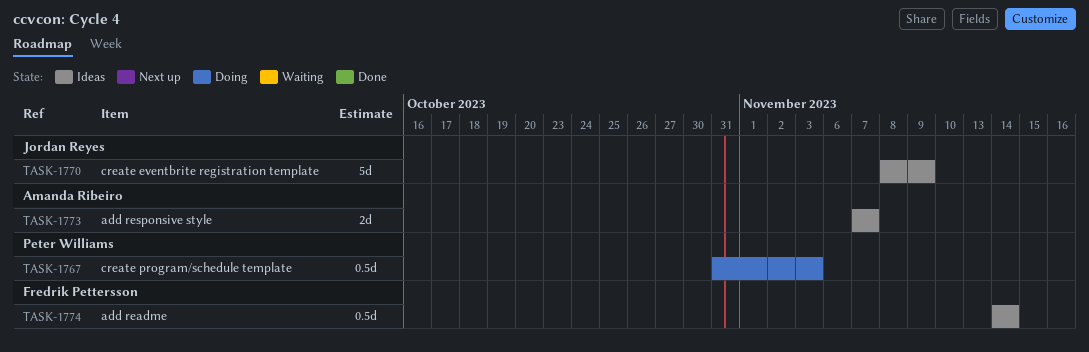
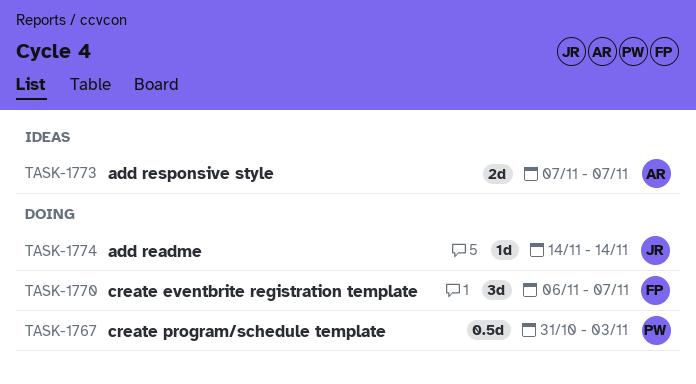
TASK-1770, status: Ideas -> Doing
TASK-1770, owner: Jordan Reyes -> Fredrik Pettersson
TASK-1770, estimate: 5d -> 3d
TASK-1770, start: Nov 8 -> Nov 6
TASK-1770, due: Nov 9 -> Nov 7
TASK-1774, status: Ideas -> Doing
TASK-1774, owner: Fredrik Pettersson -> Jordan Reyes
TASK-1774, estimate: 0.5d -> 1d

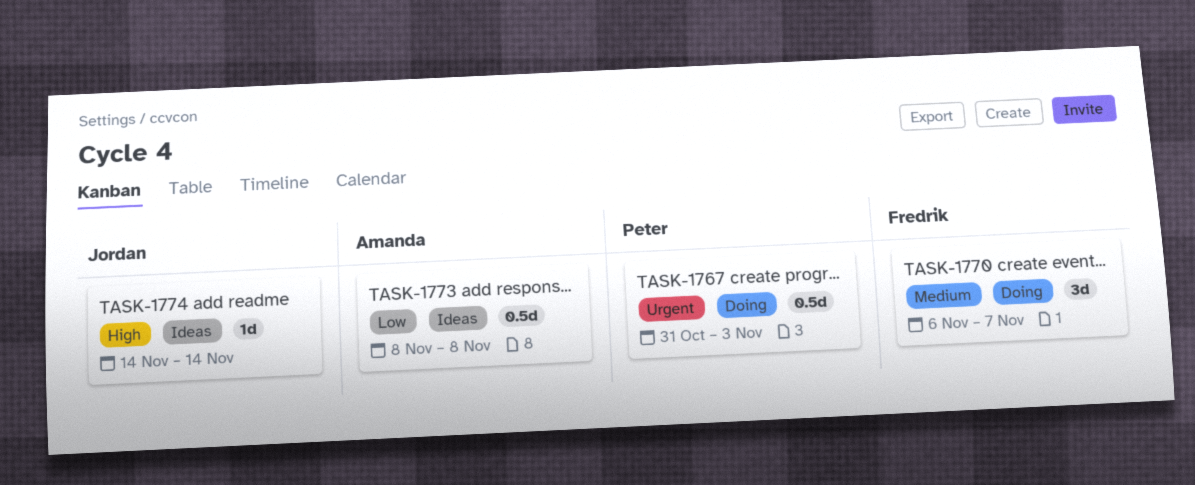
TASK-1773, estimate: 2d -> 0.5d
TASK-1773, start: Nov 7 -> Nov 8
TASK-1773, due: Nov 7 -> Nov 8
TASK-1774, status: Doing -> Ideas

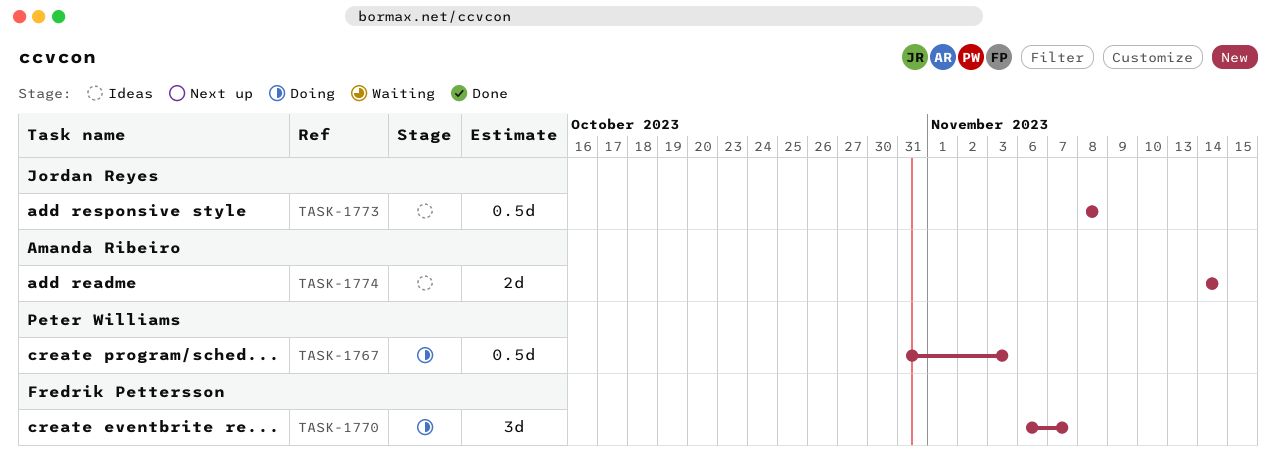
TASK-1773, owner: Amanda Ribeiro -> Jordan Reyes
TASK-1774, owner: Jordan Reyes -> Amanda Ribeiro
TASK-1774, estimate: 1d -> 2d

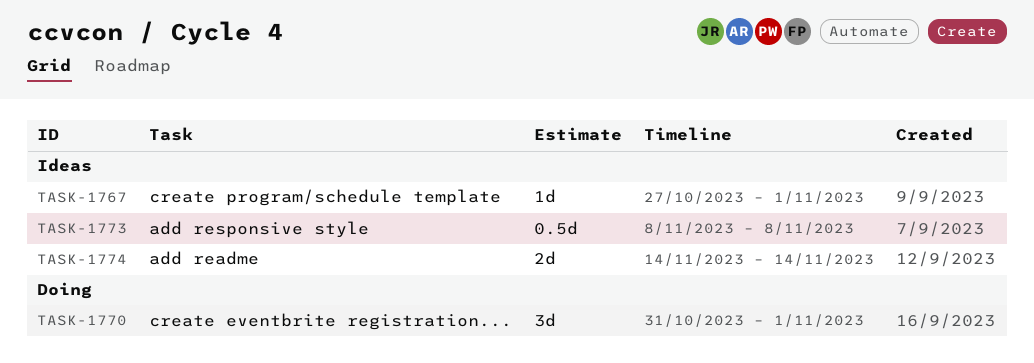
TASK-1767, status: Doing -> Ideas
TASK-1767, estimate: 0.5d -> 1d
TASK-1767, start: Oct 31 -> Oct 27
TASK-1767, due: Nov 3 -> Nov 1
TASK-1770, start: Nov 6 -> Oct 31
TASK-1770, due: Nov 7 -> Nov 1

